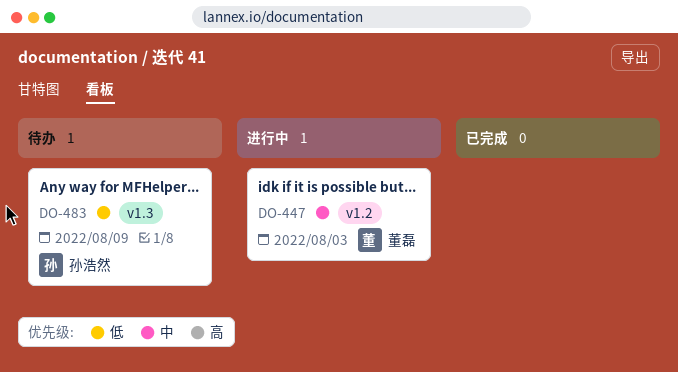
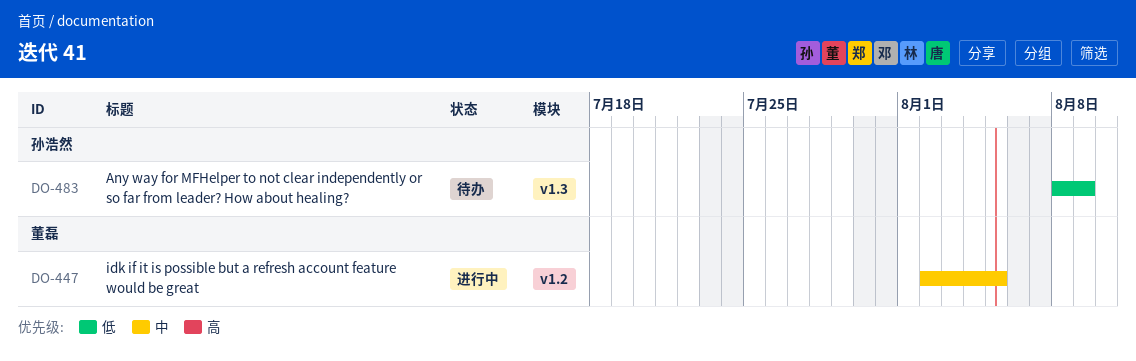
DO-447, due: Aug 3 -> Aug 5

